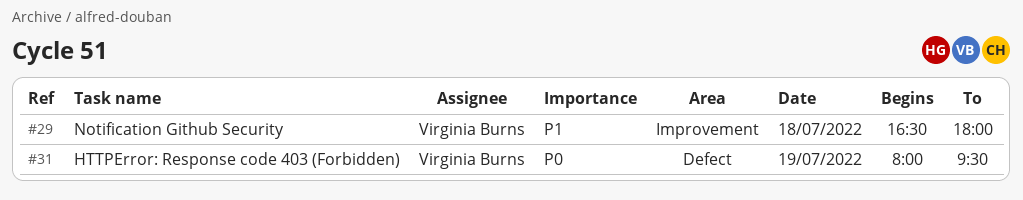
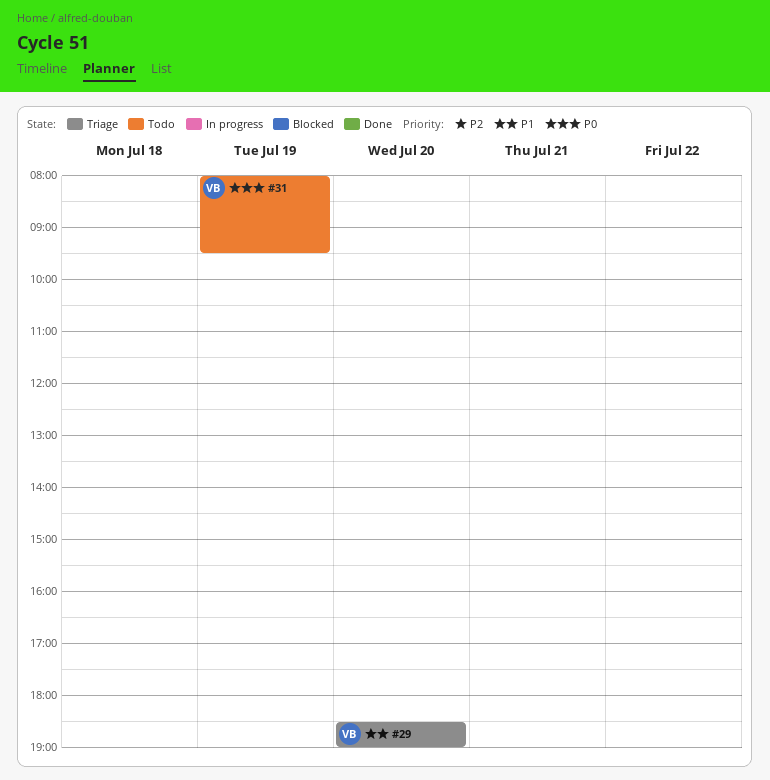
#29, day: Jul 18 -> Jul 20
#29, begins: 16:30 -> 18:30
#29, ends: 18:00 -> 19:00

